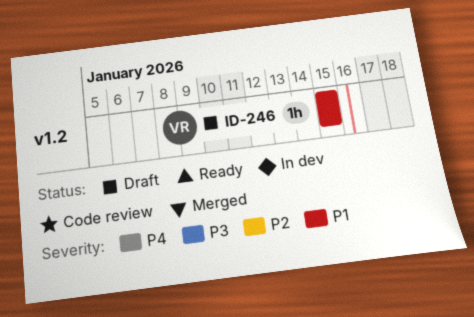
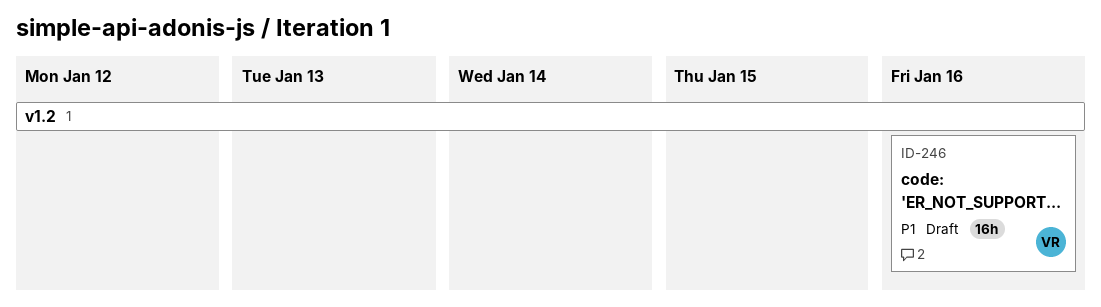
ID-246, estimate: 1h -> 16h
ID-246, due: Jan 15 -> Jan 16

